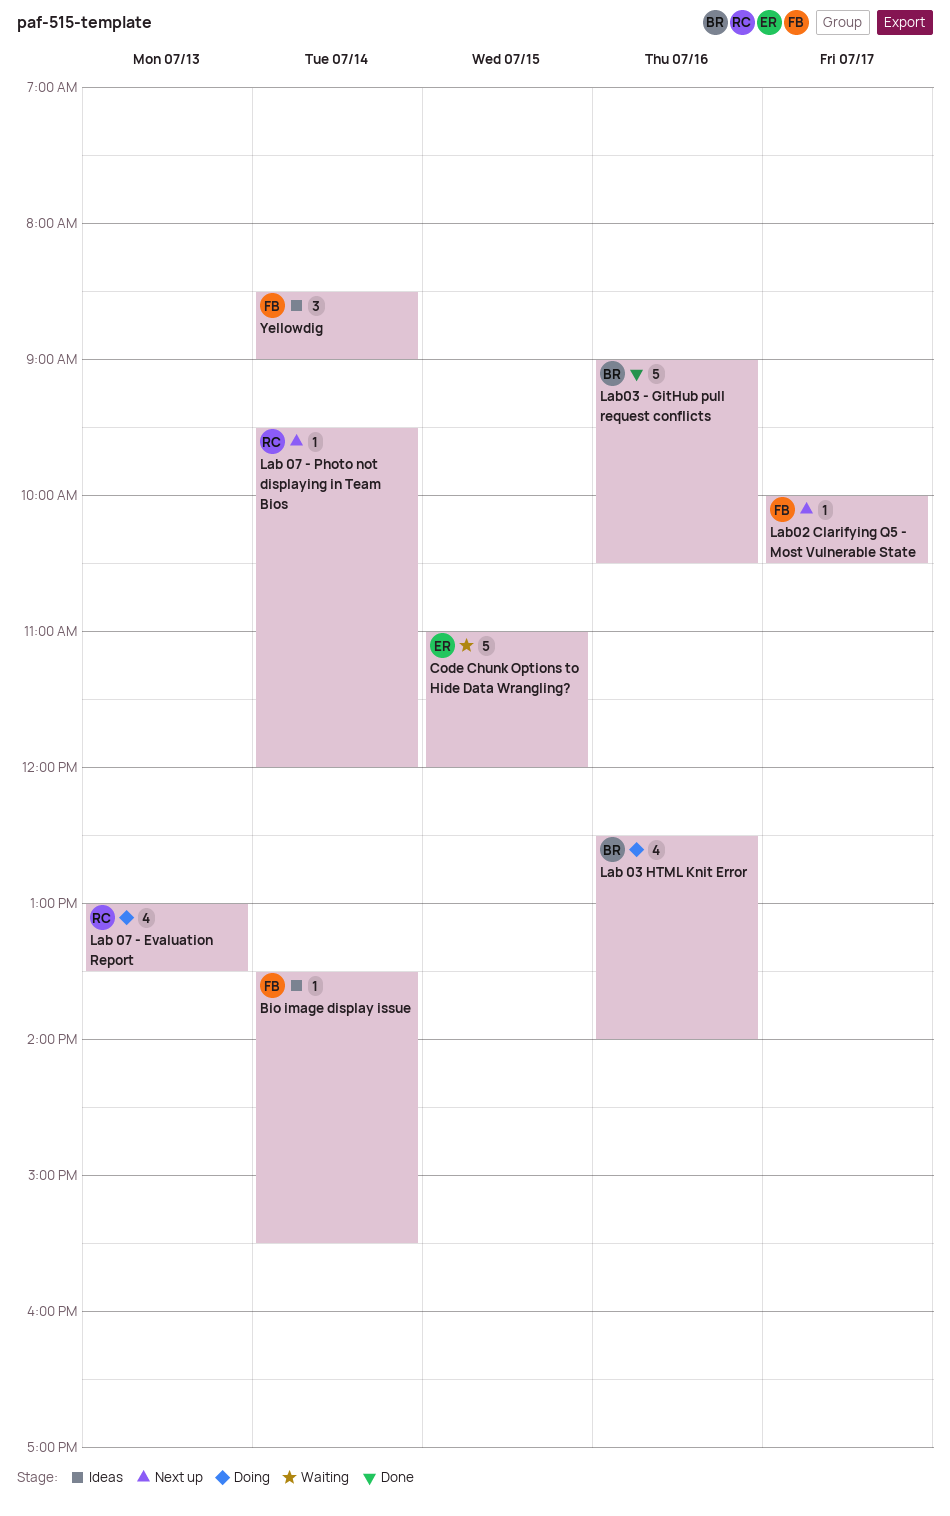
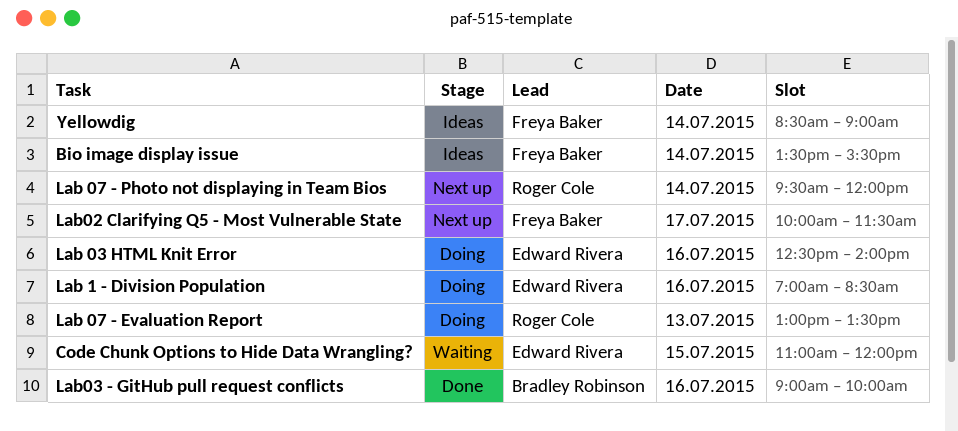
Lab 03 HTML Knit Error, owner: Bradley Robinson -> Edward Rivera
Lab 1 - Division Population: none -> present
Lab02 Clarifying Q5 - Most Vulnerable State, ends: 10:30 -> 11:30
Lab03 - GitHub pull request conflicts, ends: 10:30 -> 10:00

